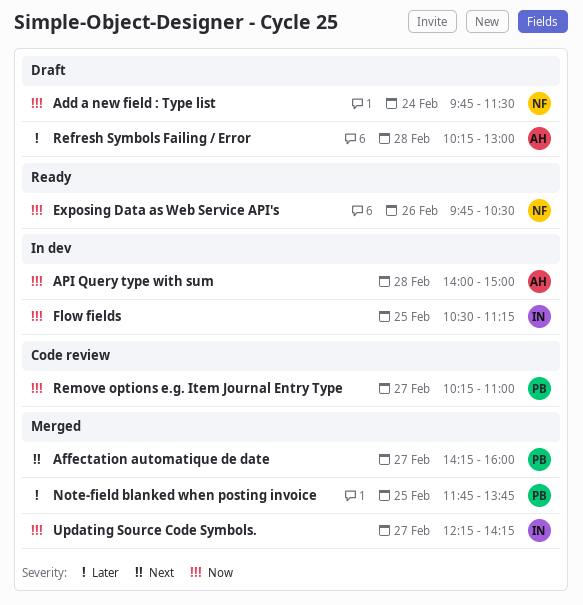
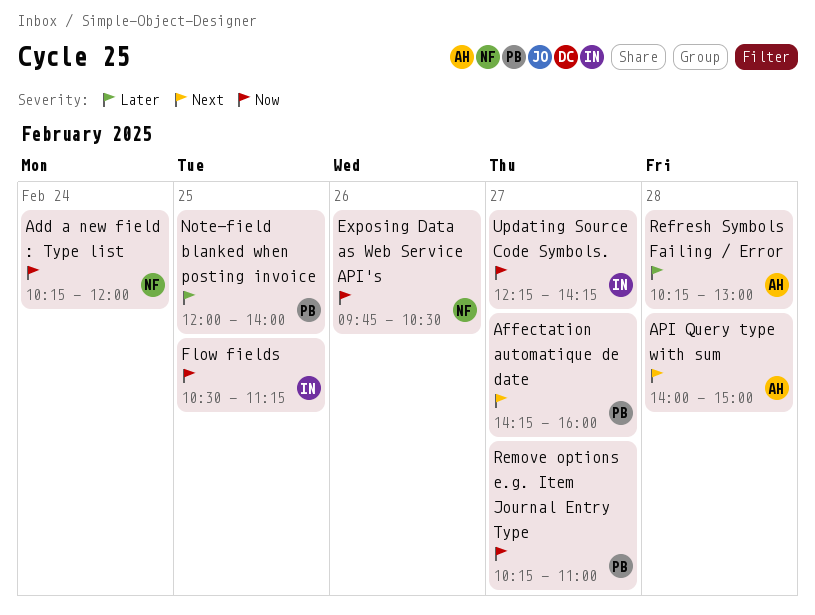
Add a new field : Type list, begins: 09:45 -> 10:15
Add a new field : Type list, ends: 11:30 -> 12:00
API Query type with sum, priority: Now -> Next
Note-field blanked when posting invoice, begins: 11:45 -> 12:00
Note-field blanked when posting invoice, ends: 13:45 -> 14:00

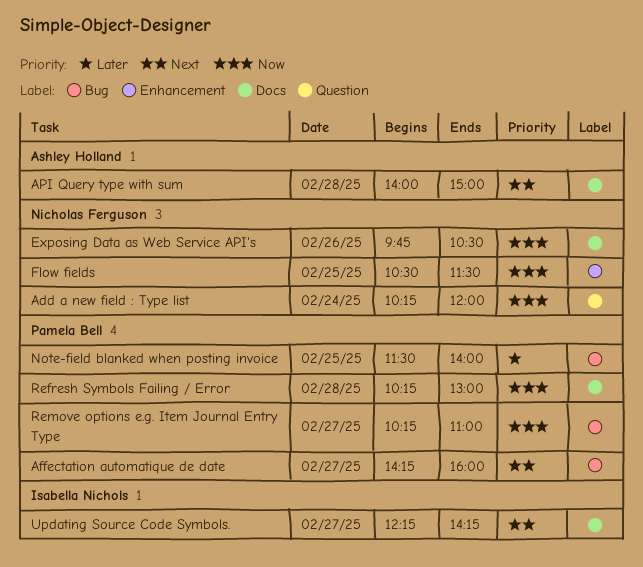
Flow fields, owner: Isabella Nichols -> Nicholas Ferguson
Flow fields, ends: 11:15 -> 11:30
Note-field blanked when posting invoice, begins: 12:00 -> 11:30
Refresh Symbols Failing / Error, owner: Ashley Holland -> Pamela Bell
Refresh Symbols Failing / Error, priority: Later -> Now
Updating Source Code Symbols., priority: Now -> Next

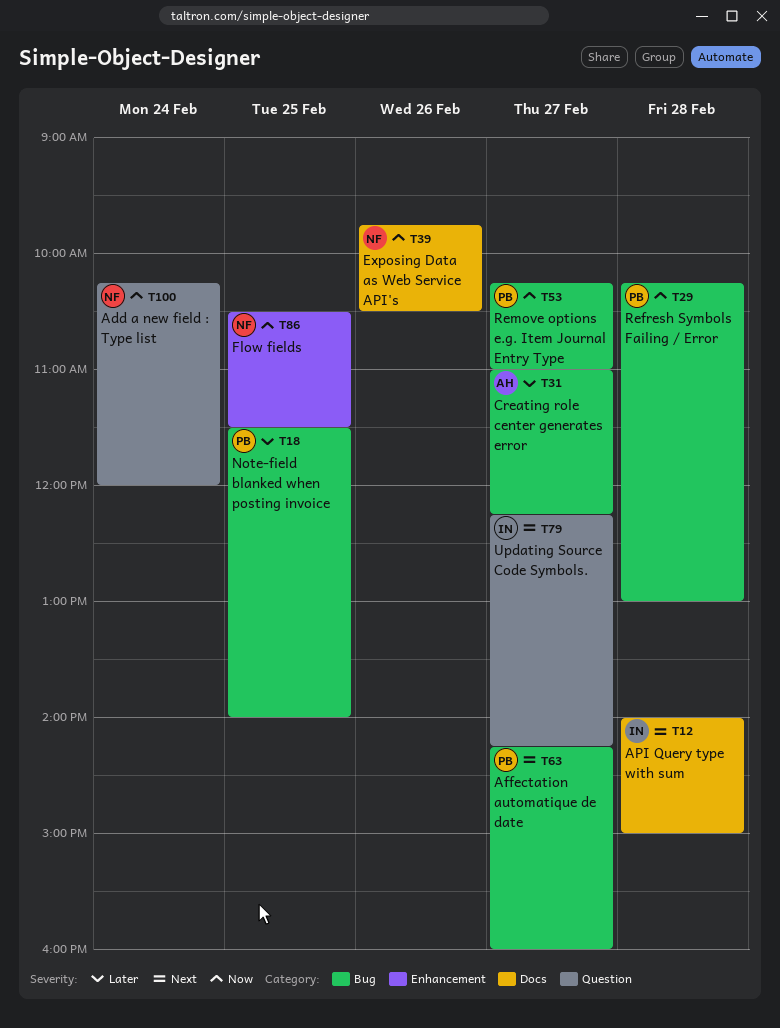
API Query type with sum, owner: Ashley Holland -> Isabella Nichols
Creating role center generates error: none -> present
Refresh Symbols Failing / Error, label: Docs -> Bug
Updating Source Code Symbols., label: Docs -> Question

